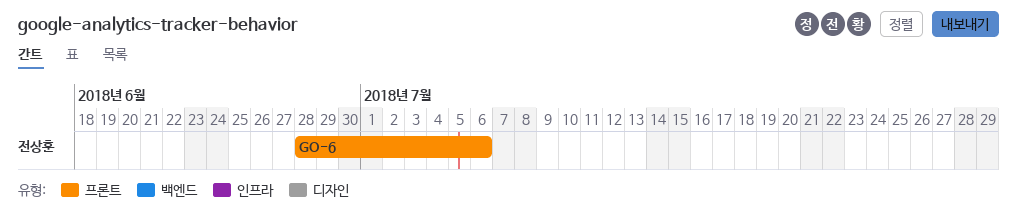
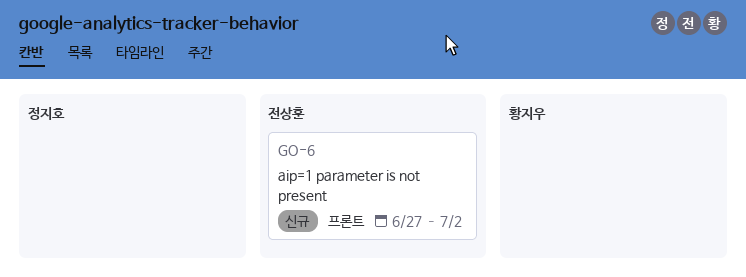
GO-6, start: Jun 28 -> Jun 27
GO-6, due: Jul 6 -> Jul 2

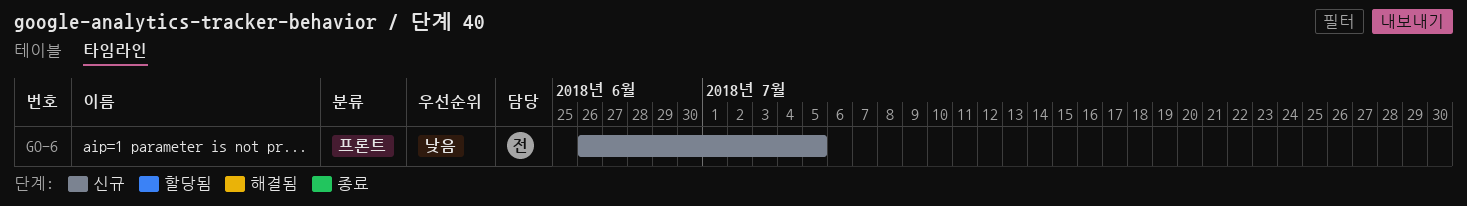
GO-6, start: Jun 27 -> Jun 26
GO-6, due: Jul 2 -> Jul 5

